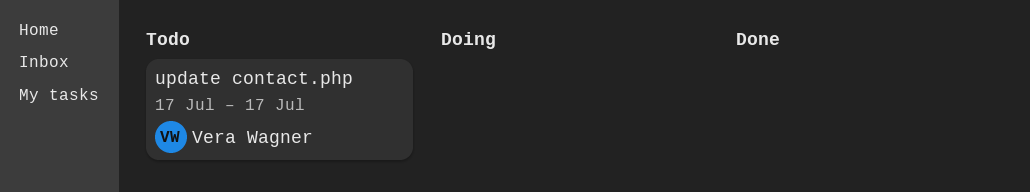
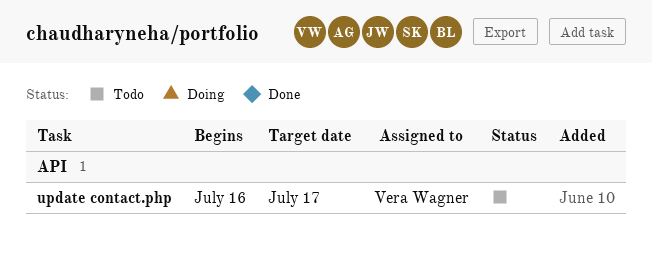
update contact.php, start: Jul 17 -> Jul 16

